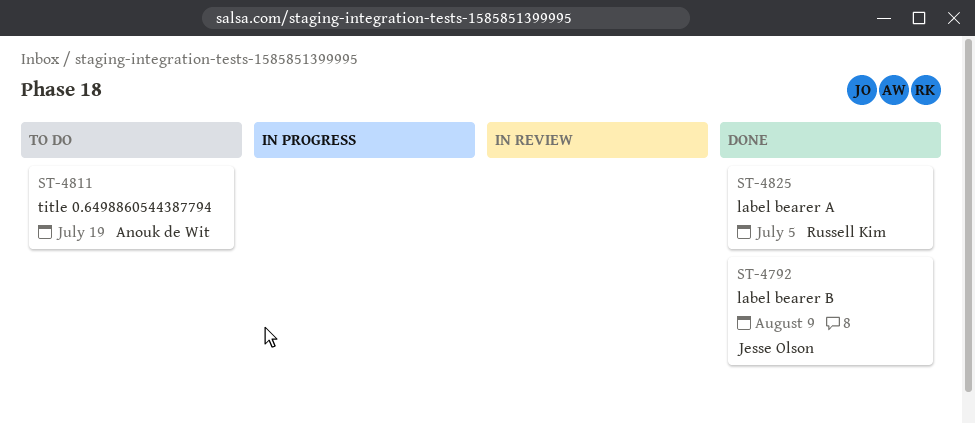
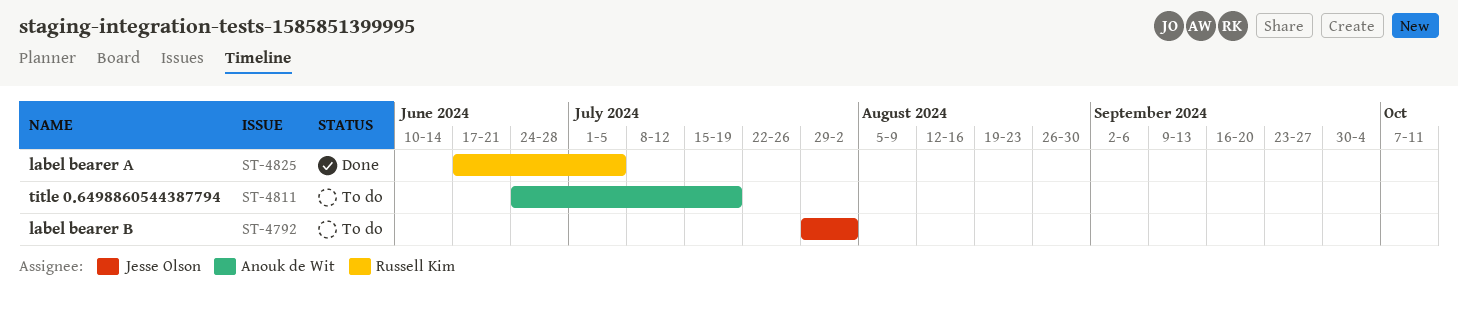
ST-4792, status: Done -> To do
ST-4792, due: Aug 9 -> Aug 2

